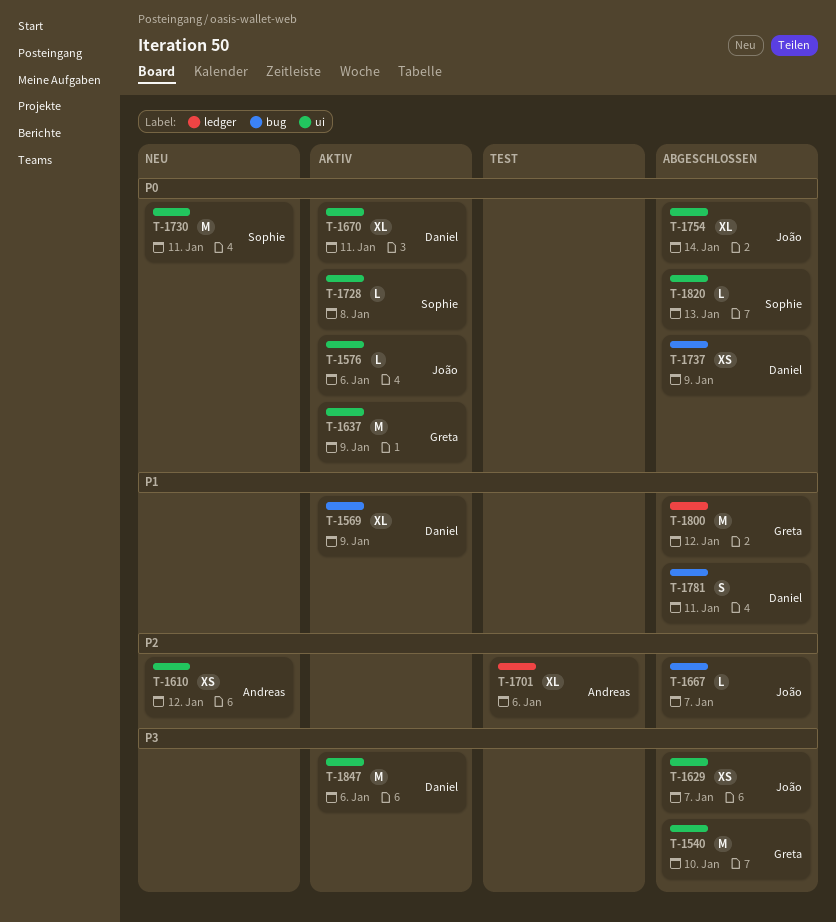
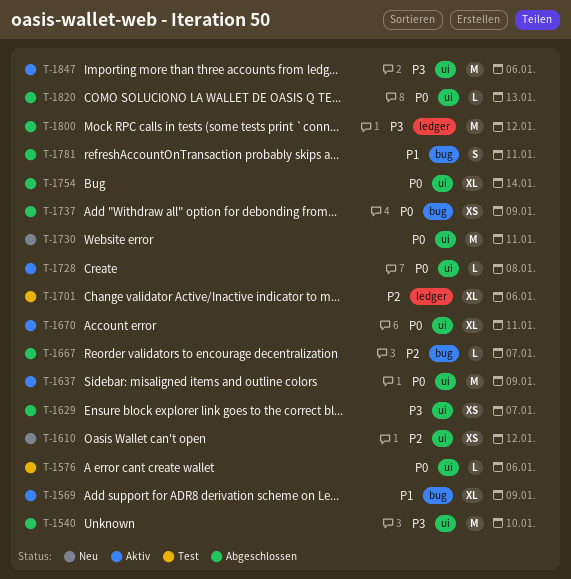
T-1576, status: Aktiv -> Test
T-1800, priority: P1 -> P3

